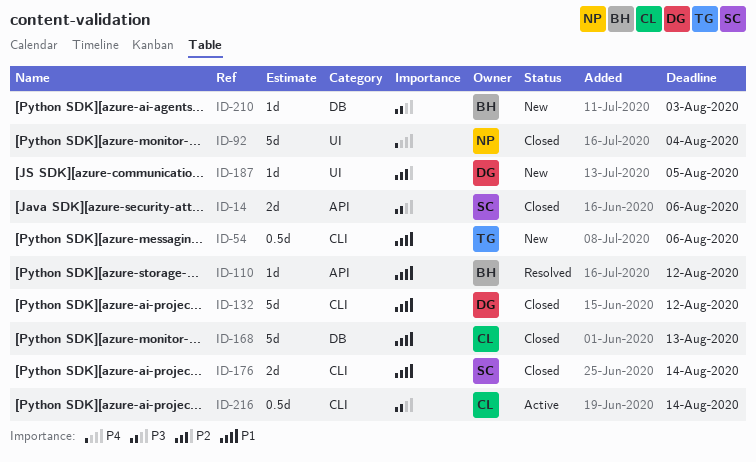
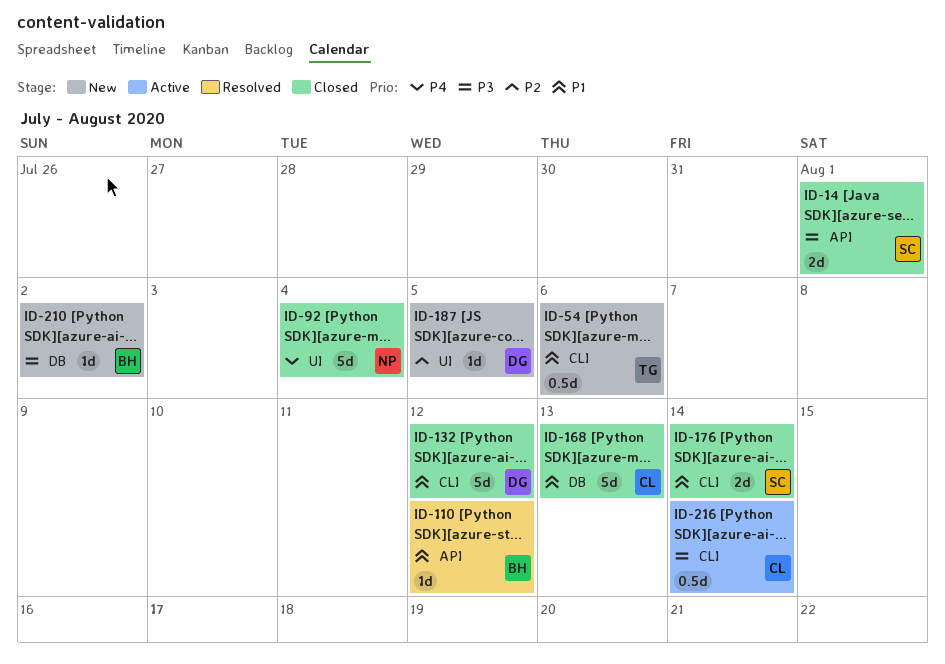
ID-14, due: Aug 6 -> Aug 1
ID-210, due: Aug 3 -> Aug 2

